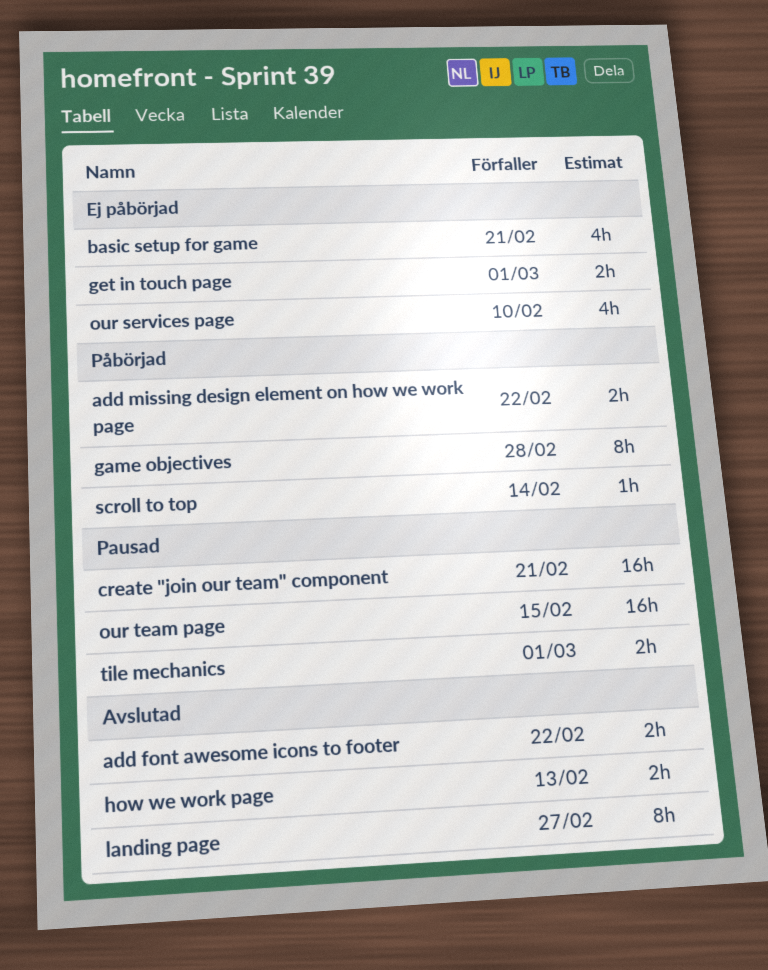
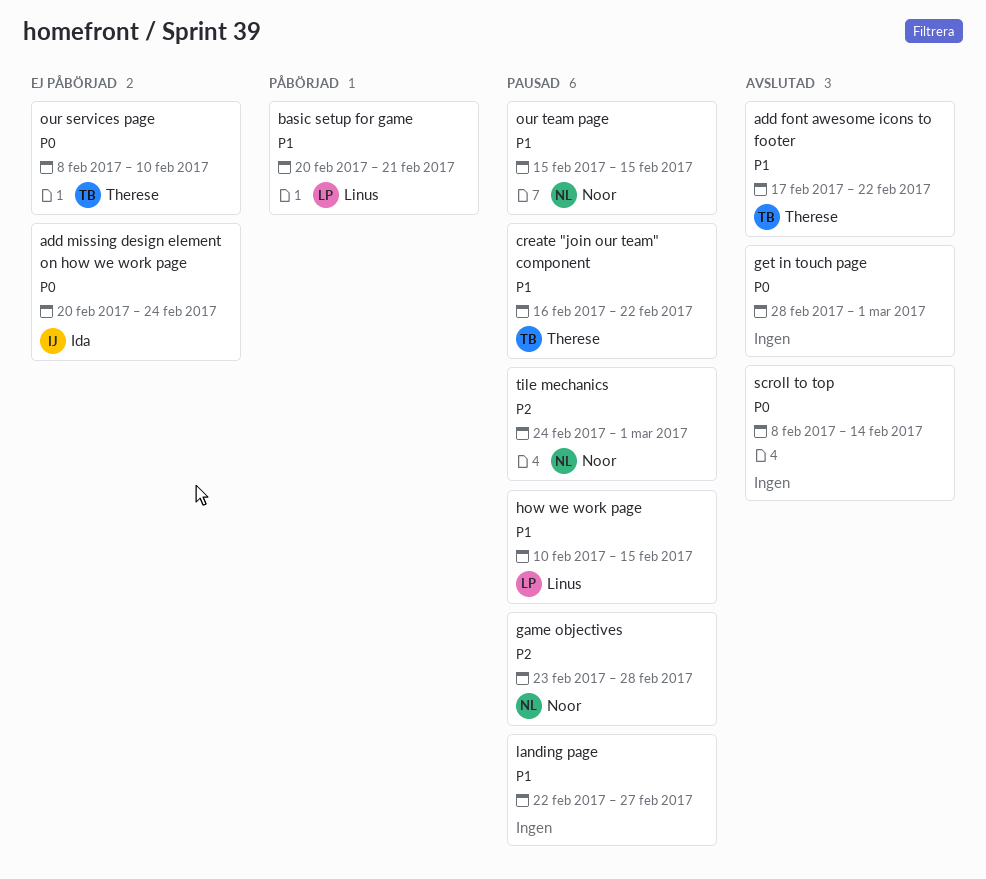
add missing design element on how we work page, status: Påbörjad -> Ej påbörjad
add missing design element on how we work page, due: Feb 22 -> Feb 24
basic setup for game, status: Ej påbörjad -> Påbörjad
create "join our team" component, due: Feb 21 -> Feb 22
game objectives, status: Påbörjad -> Pausad
get in touch page, status: Ej påbörjad -> Avslutad
how we work page, status: Avslutad -> Pausad
how we work page, due: Feb 13 -> Feb 15
landing page, status: Avslutad -> Pausad
scroll to top, status: Påbörjad -> Avslutad

